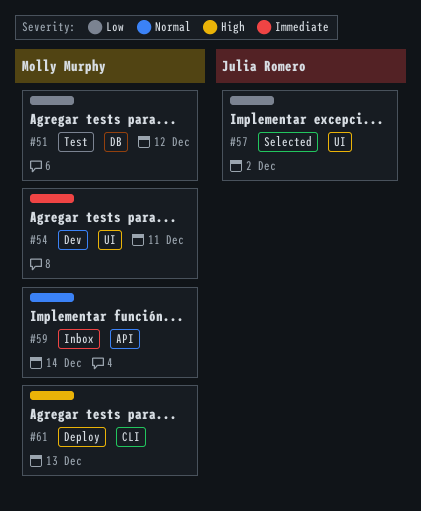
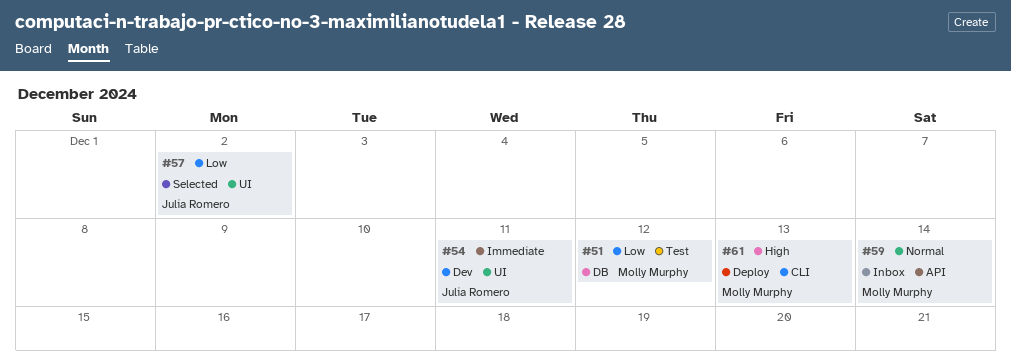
#54, owner: Molly Murphy -> Julia Romero

